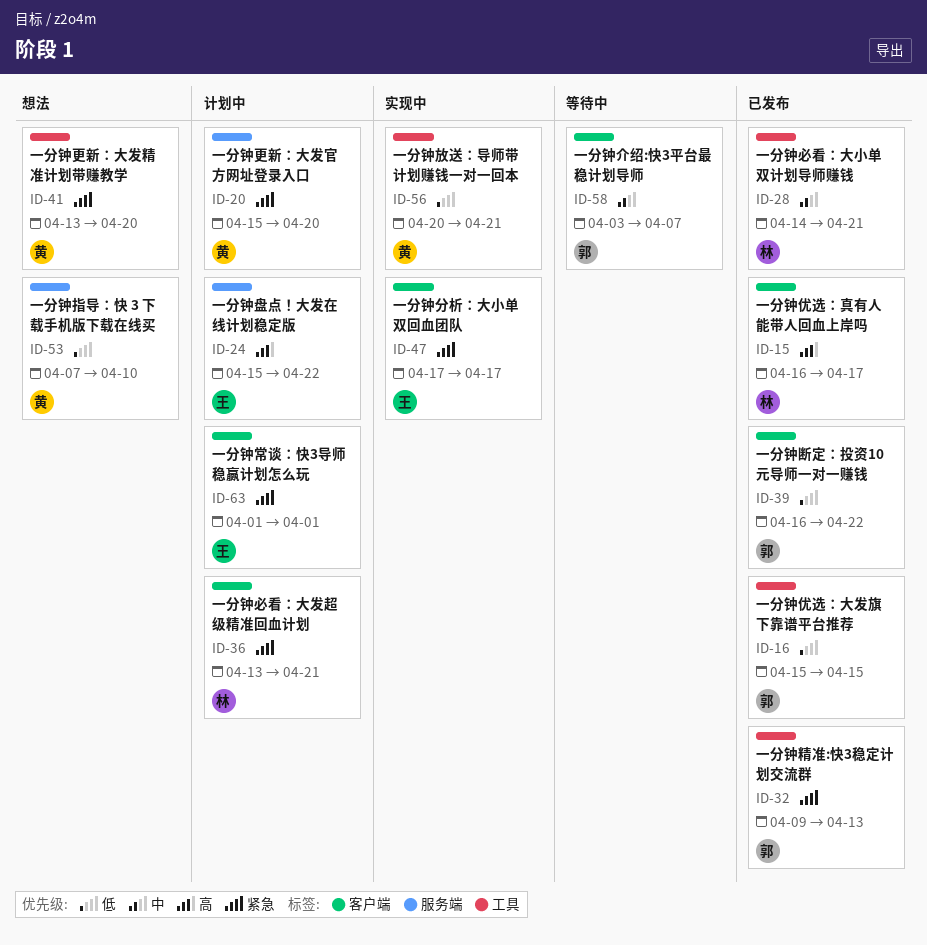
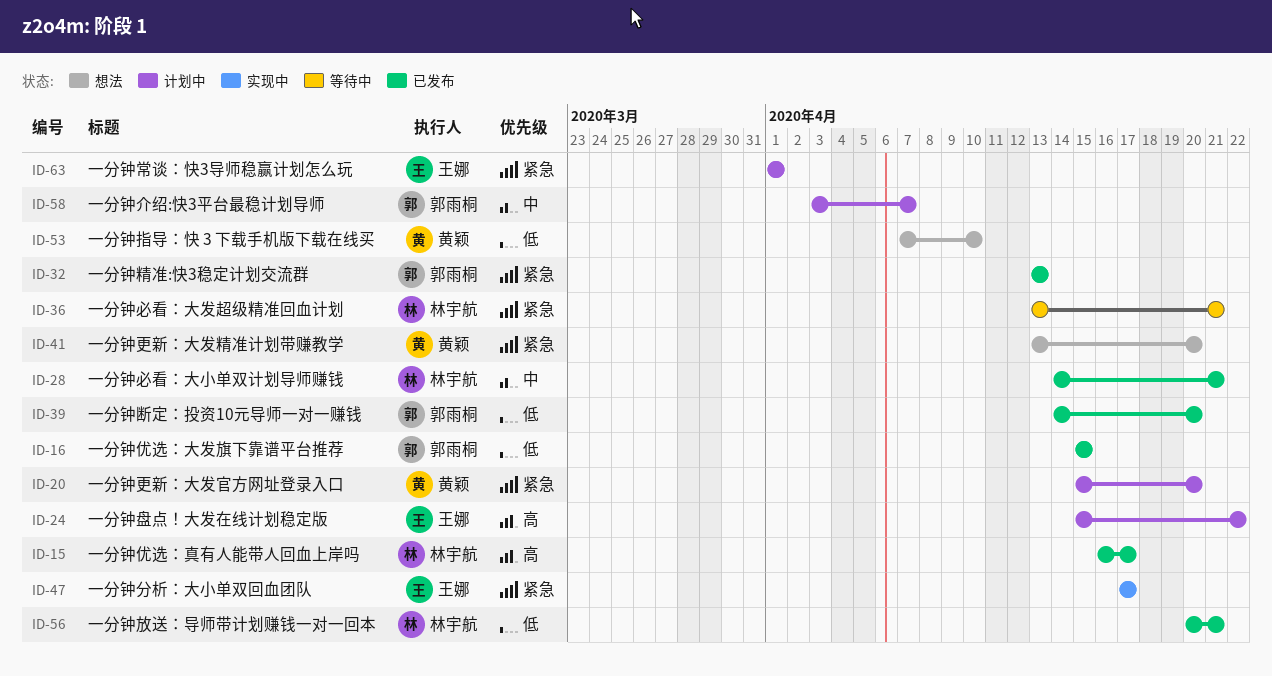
ID-32, start: Apr 9 -> Apr 13
ID-36, status: 计划中 -> 等待中
ID-39, start: Apr 16 -> Apr 14
ID-39, due: Apr 22 -> Apr 20
ID-56, status: 实现中 -> 已发布
ID-56, owner: 黄颖 -> 林宇航
ID-58, status: 等待中 -> 计划中

